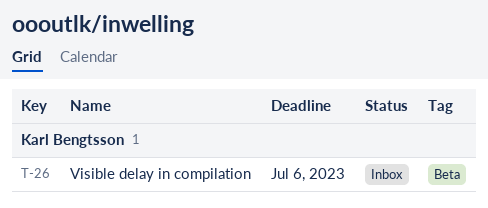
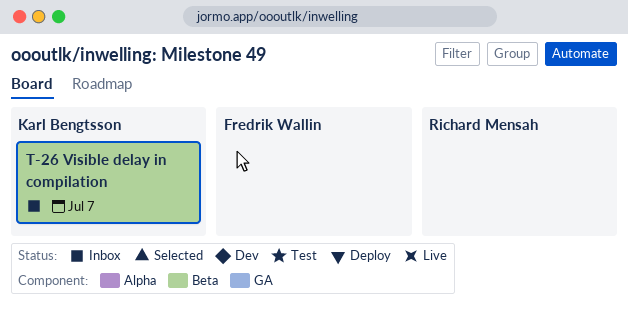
T-26, due: Jul 6 -> Jul 7

